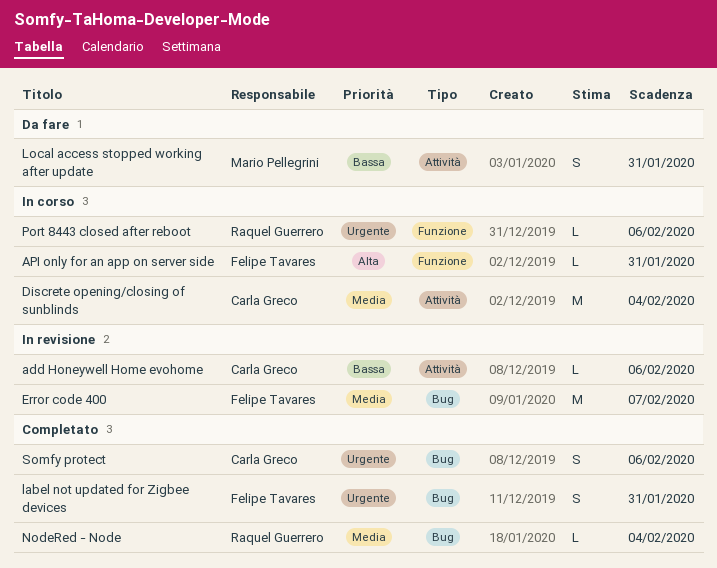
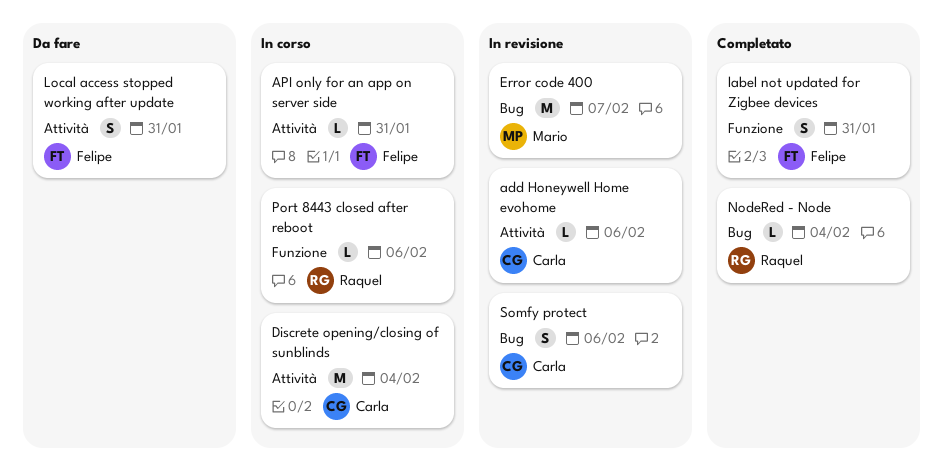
API only for an app on server side, label: Funzione -> Attività
Error code 400, owner: Felipe Tavares -> Mario Pellegrini
label not updated for Zigbee devices, label: Bug -> Funzione
Local access stopped working after update, owner: Mario Pellegrini -> Felipe Tavares
Somfy protect, status: Completato -> In revisione

